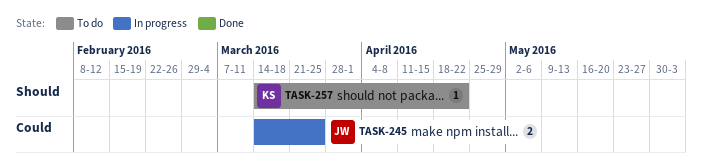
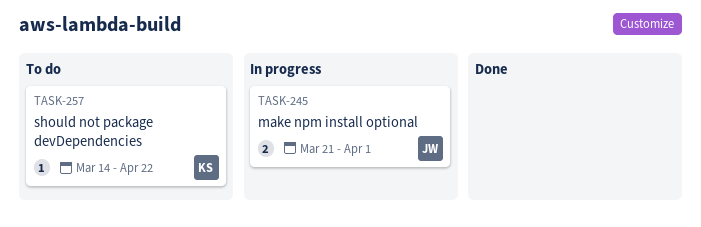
TASK-245, start: Mar 14 -> Mar 21
TASK-245, due: Mar 25 -> Apr 1

